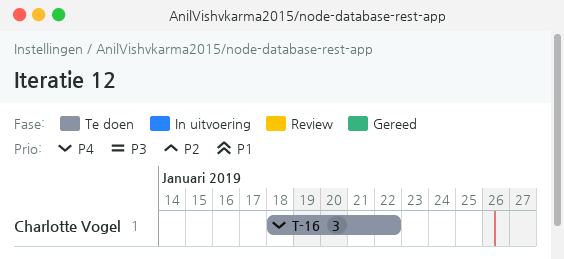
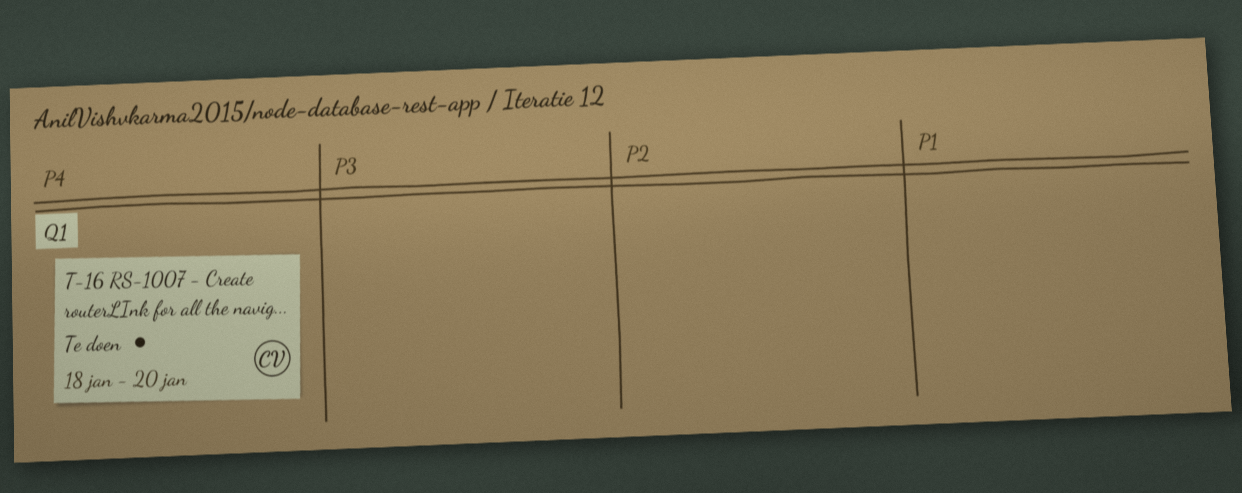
T-16, estimate: 3 -> 1
T-16, due: Jan 22 -> Jan 20

